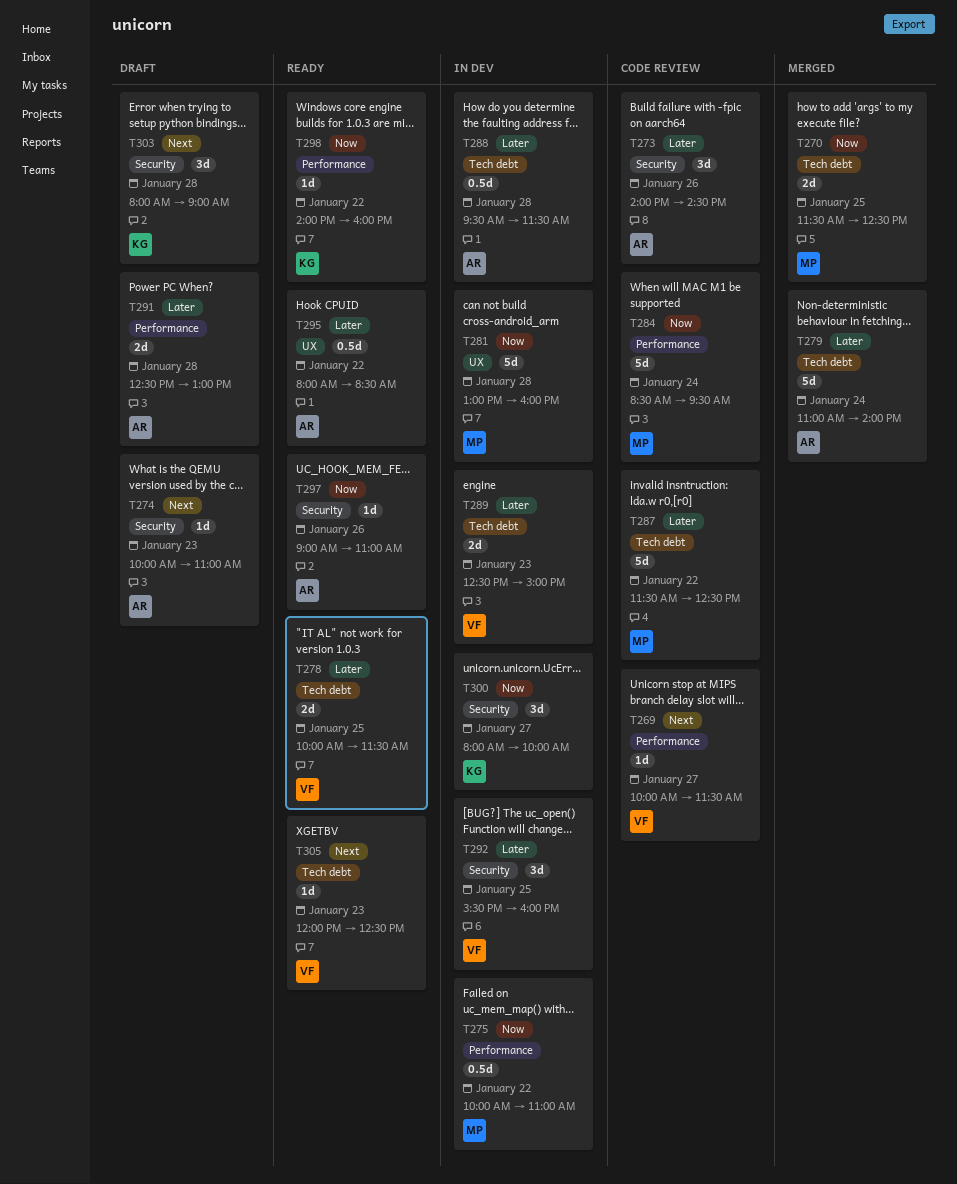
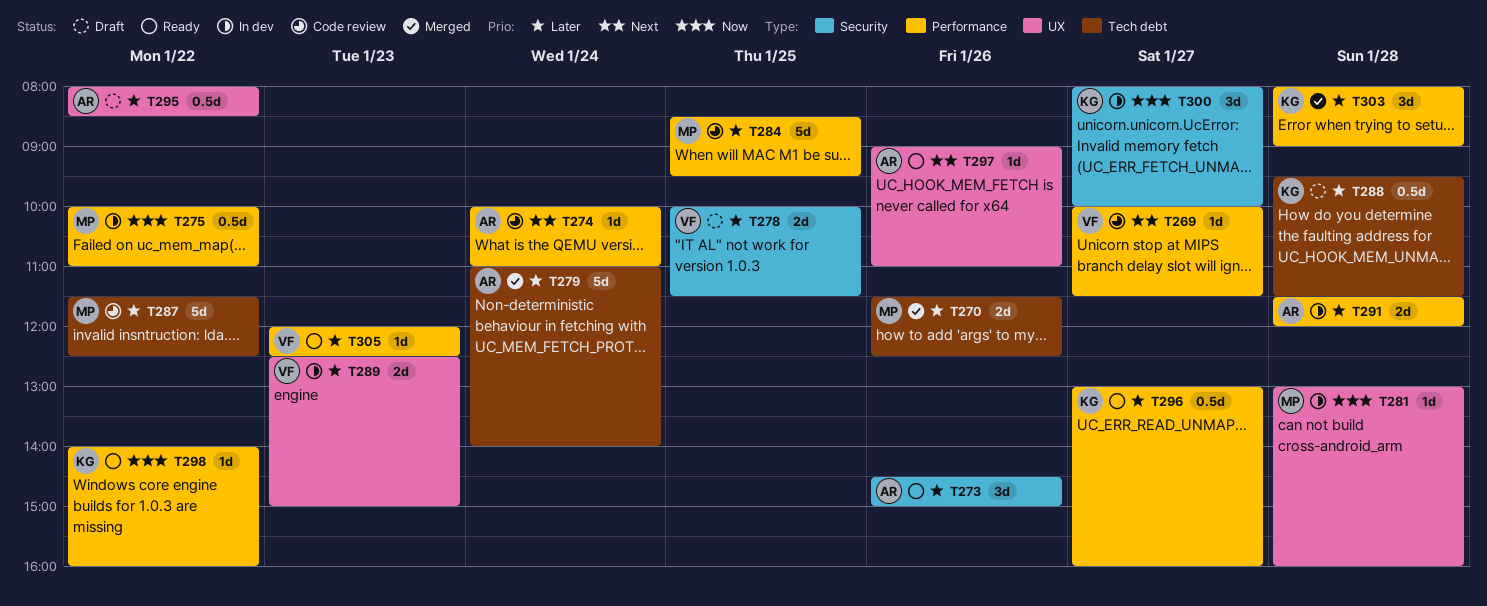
T270, priority: Now -> Later
T270, day: Jan 25 -> Jan 26
T273, status: Code review -> Ready
T273, begins: 14:00 -> 14:30
T273, ends: 14:30 -> 15:00
T274, status: Draft -> Code review
T274, label: Security -> Performance
T274, day: Jan 23 -> Jan 24
T278, status: Ready -> Draft
T278, label: Tech debt -> Security
T281, estimate: 5d -> 1d
T284, priority: Now -> Later
T284, day: Jan 24 -> Jan 25
T288, status: In dev -> Draft
T288, owner: AR -> KG
T289, label: Tech debt -> UX
T291, status: Draft -> In dev
T291, begins: 12:30 -> 11:30
T291, ends: 13:00 -> 12:00
T292: present -> none
T295, status: Ready -> Draft
T296: none -> present
T297, priority: Now -> Next
T297, label: Security -> UX
T303, status: Draft -> Merged
T303, priority: Next -> Later
T303, label: Security -> Performance
T305, priority: Next -> Later
T305, label: Tech debt -> Performance

